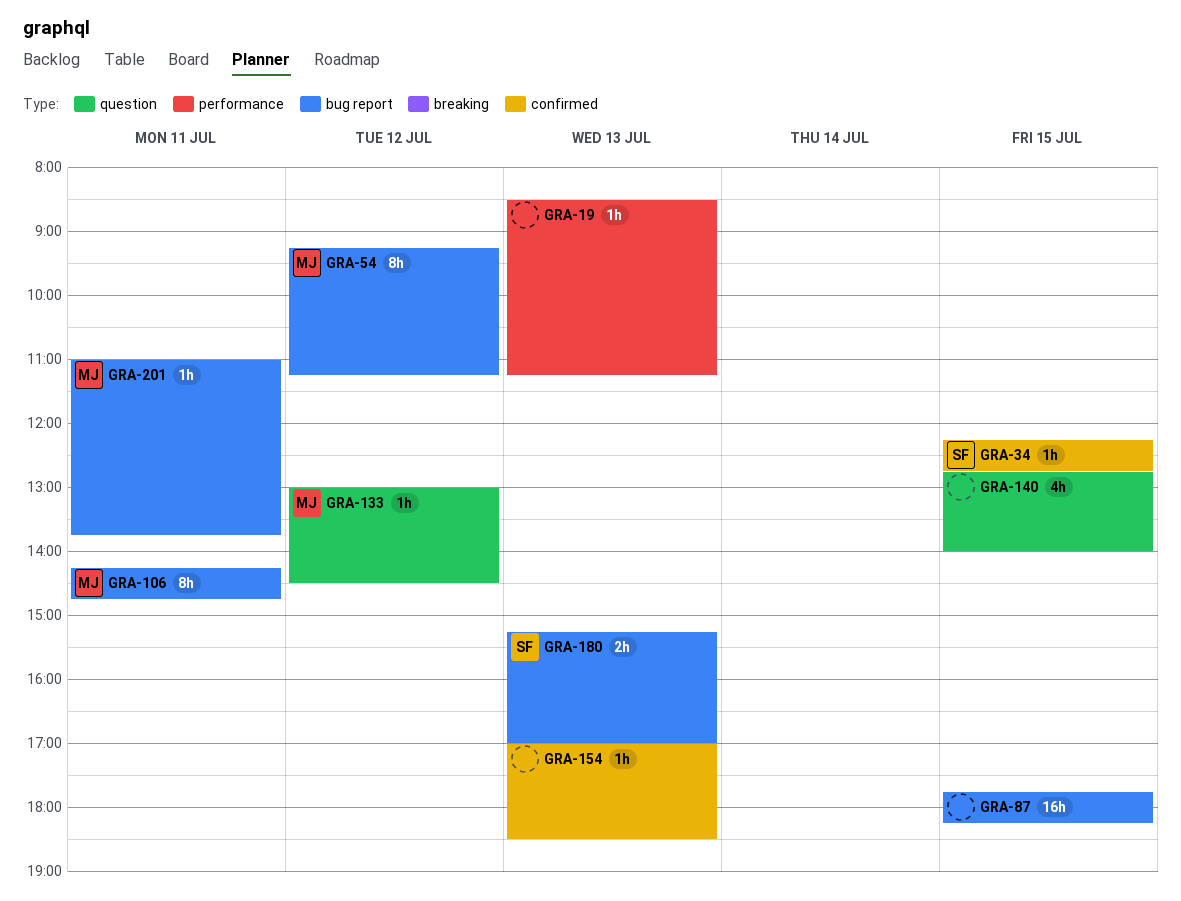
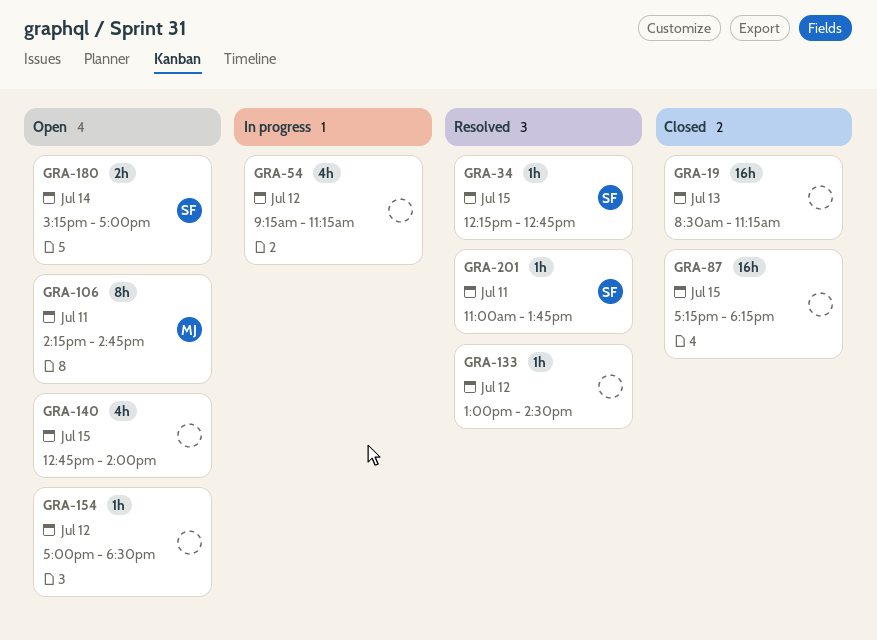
GRA-19, estimate: 1h -> 16h
GRA-54, owner: MJ -> none
GRA-54, estimate: 8h -> 4h
GRA-87, begins: 17:45 -> 17:15
GRA-133, owner: MJ -> none
GRA-154, day: Jul 13 -> Jul 12
GRA-180, day: Jul 13 -> Jul 14
GRA-201, owner: MJ -> SF

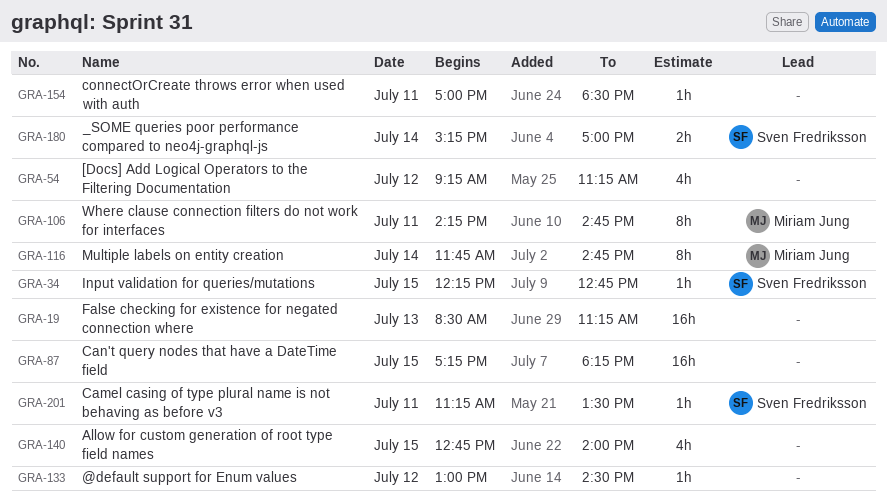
GRA-116: none -> present
GRA-154, day: Jul 12 -> Jul 11
GRA-201, begins: 11:00 -> 11:15
GRA-201, ends: 13:45 -> 13:30

